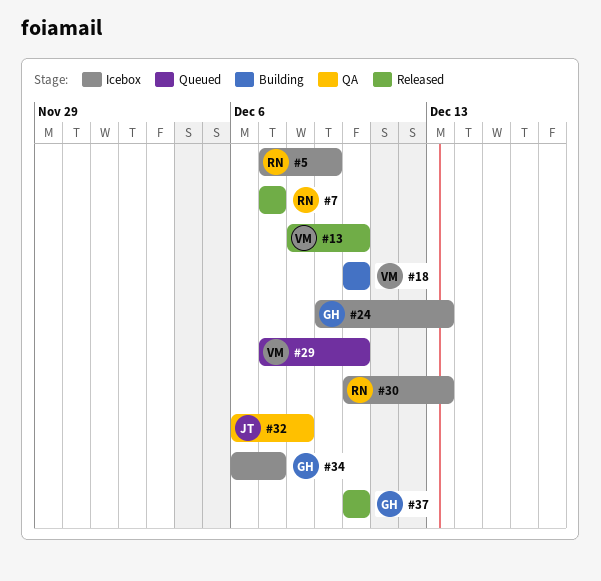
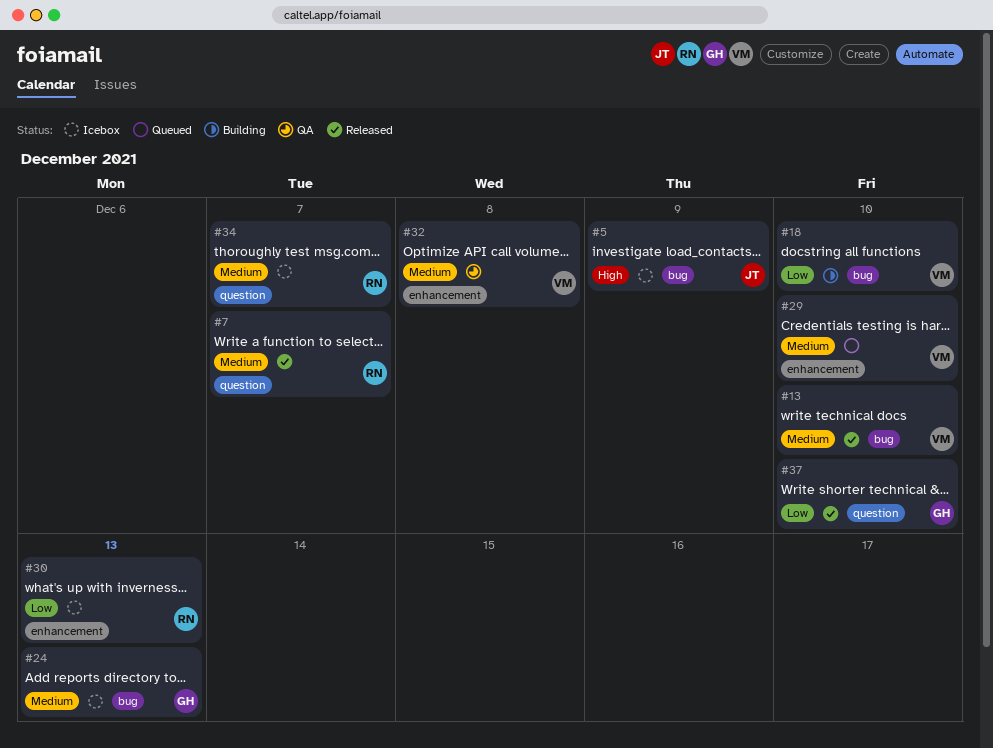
#5, owner: RN -> JT
#32, owner: JT -> VM
#34, owner: GH -> RN

